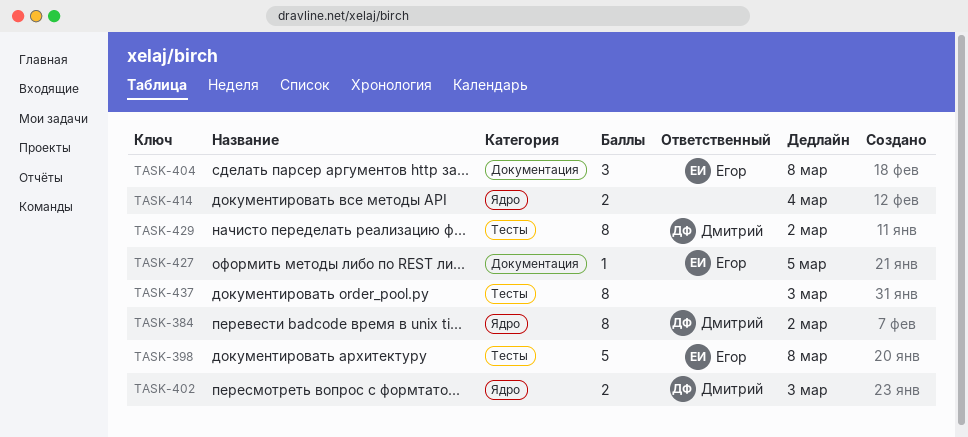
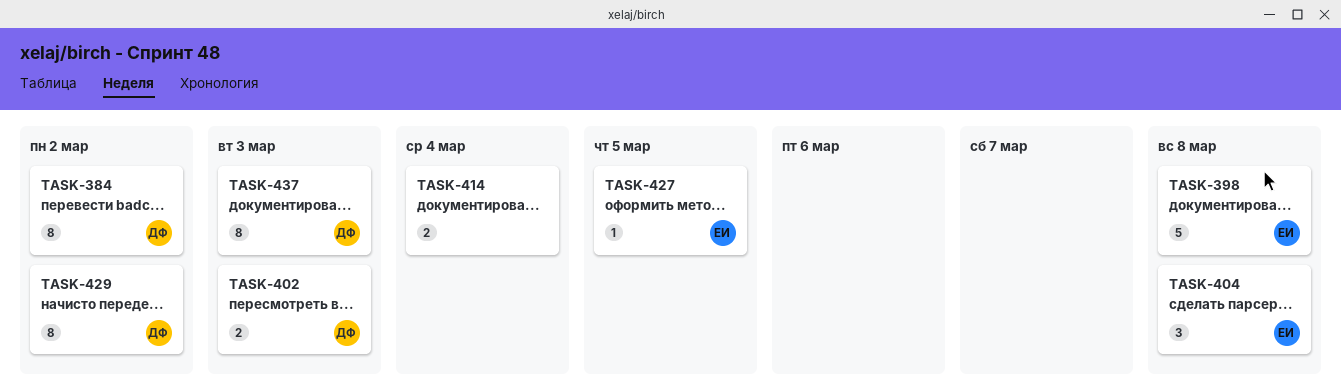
TASK-437, owner: none -> Дмитрий

